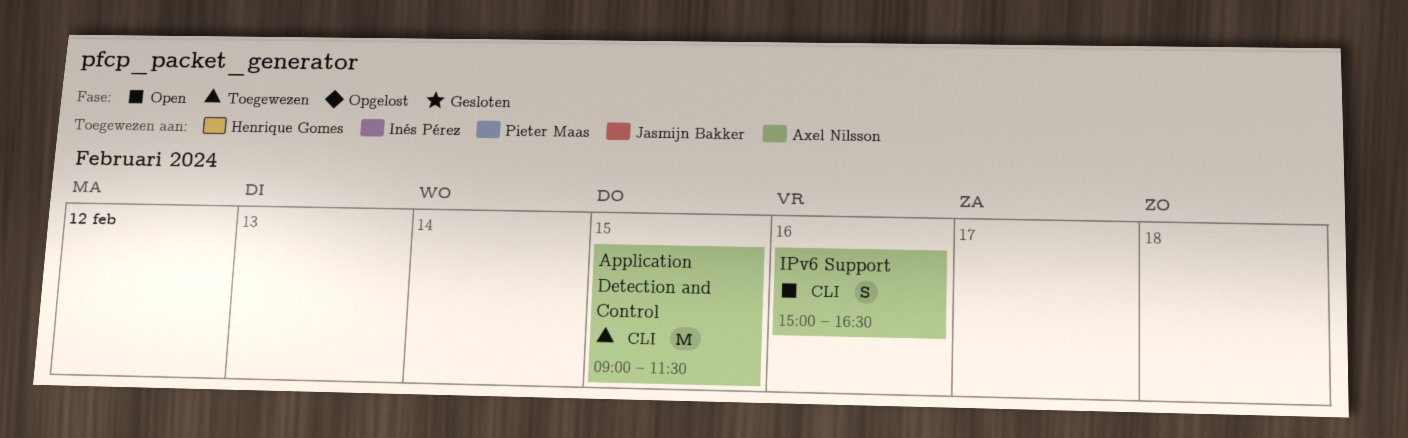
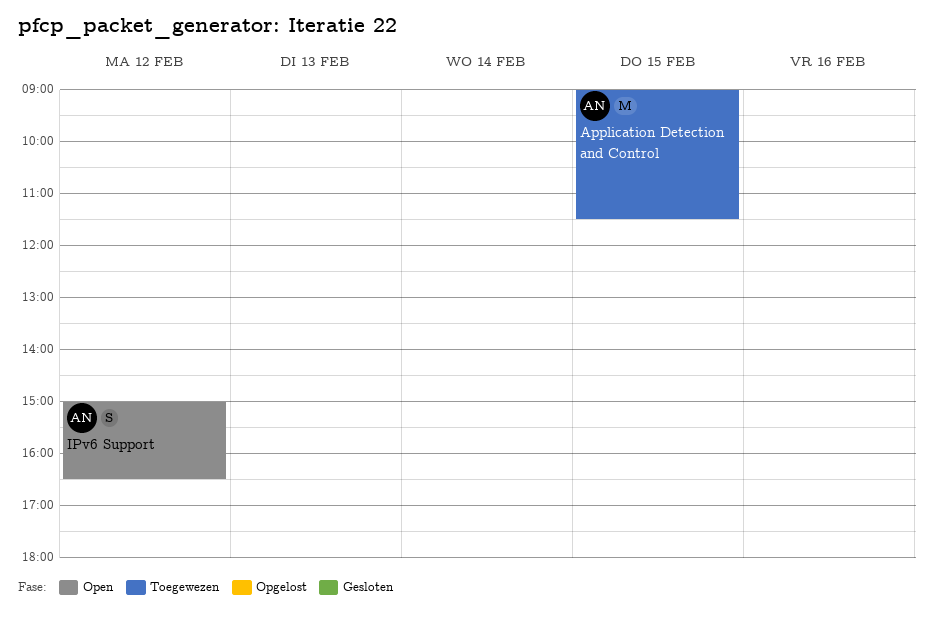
IPv6 Support, day: Feb 16 -> Feb 12

